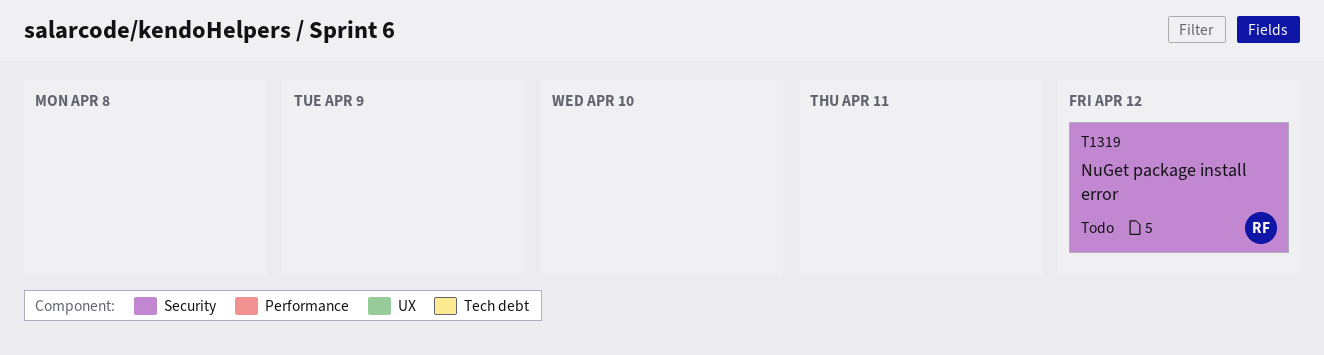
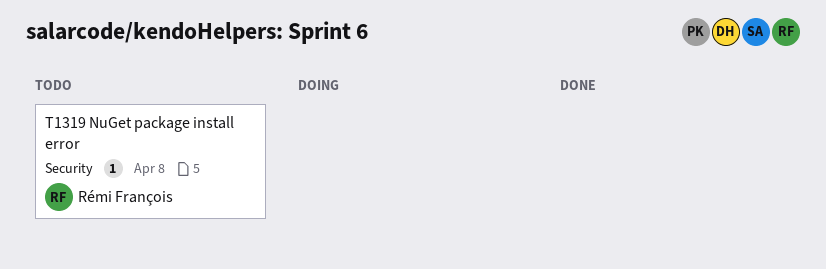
T1319, due: Apr 12 -> Apr 8

